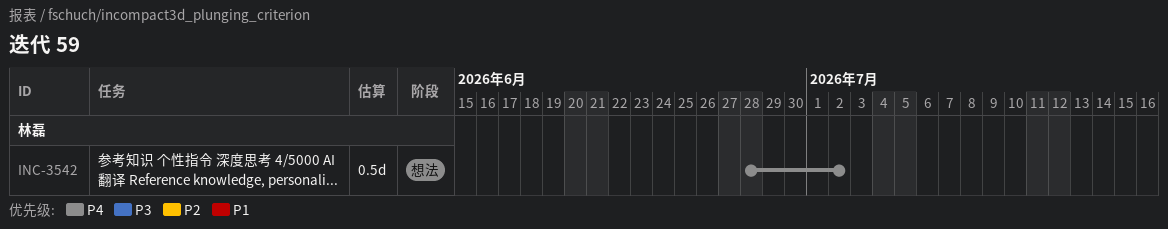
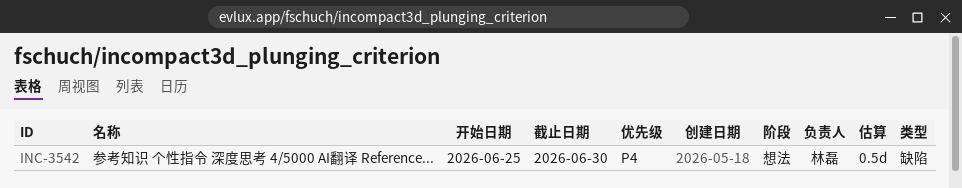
INC-3542, start: Jun 28 -> Jun 25
INC-3542, due: Jul 2 -> Jun 30

